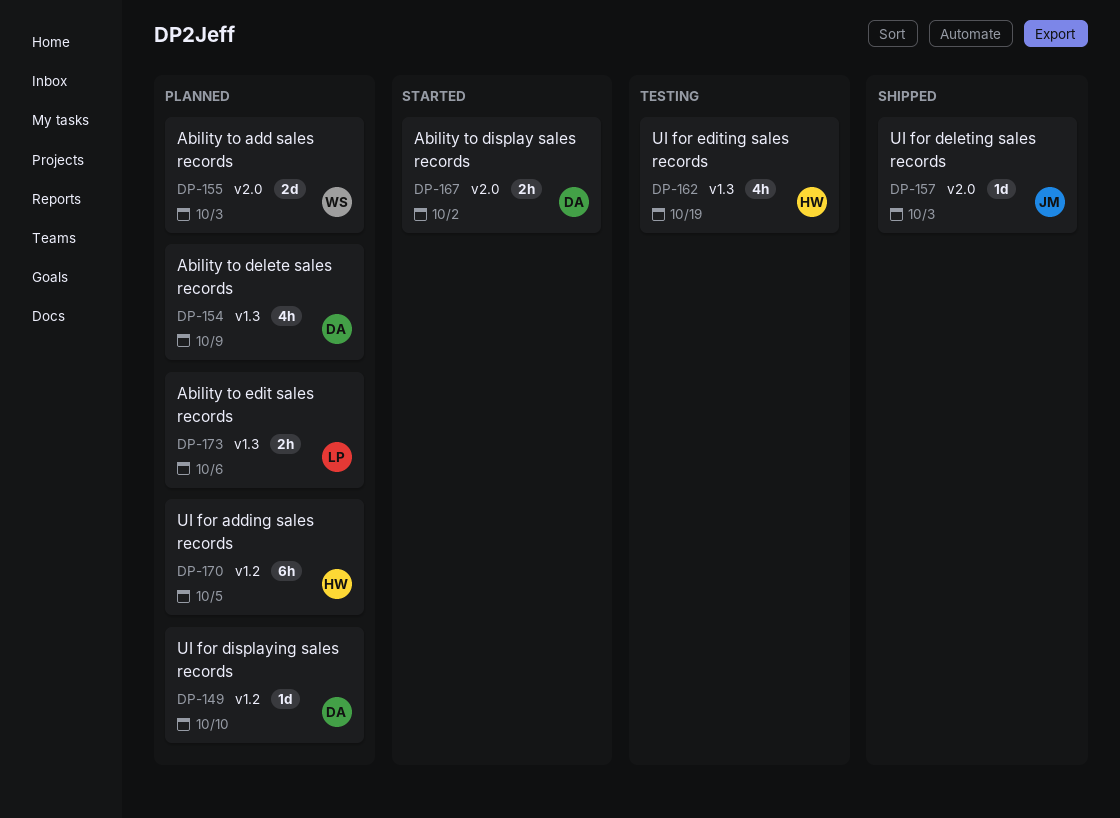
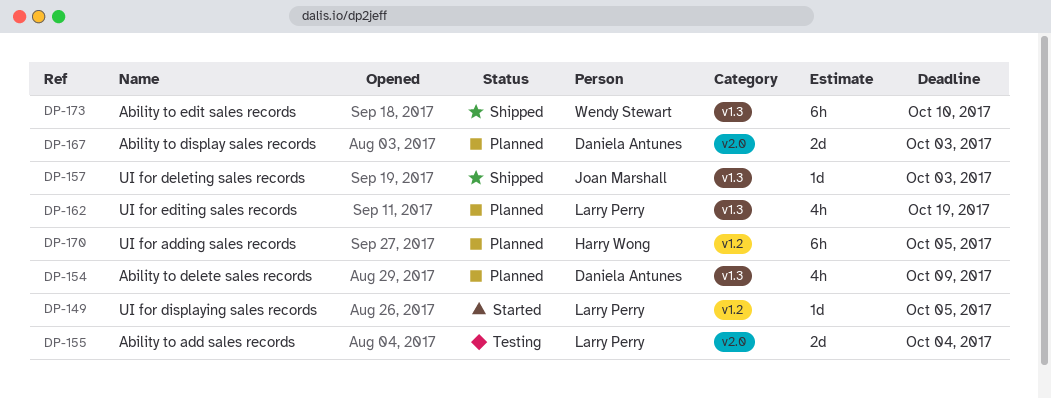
DP-149, status: Planned -> Started
DP-149, owner: Daniela Antunes -> Larry Perry
DP-149, due: Oct 10 -> Oct 5
DP-155, status: Planned -> Testing
DP-155, owner: Wendy Stewart -> Larry Perry
DP-155, due: Oct 3 -> Oct 4
DP-157, label: v2.0 -> v1.3
DP-162, status: Testing -> Planned
DP-162, owner: Harry Wong -> Larry Perry
DP-167, status: Started -> Planned
DP-167, estimate: 2h -> 2d
DP-167, due: Oct 2 -> Oct 3
DP-173, status: Planned -> Shipped
DP-173, owner: Larry Perry -> Wendy Stewart
DP-173, estimate: 2h -> 6h
DP-173, due: Oct 6 -> Oct 10

